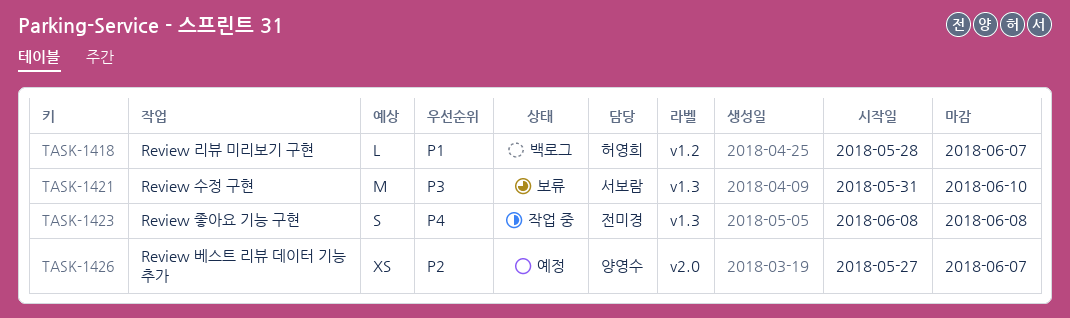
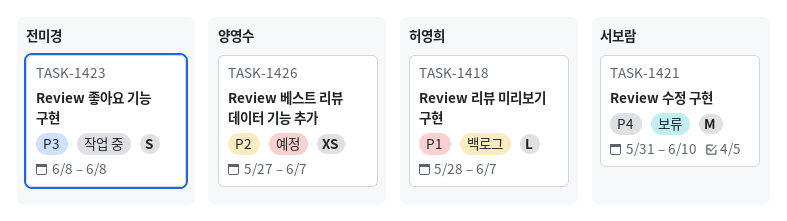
TASK-1421, priority: P3 -> P4
TASK-1423, priority: P4 -> P3

